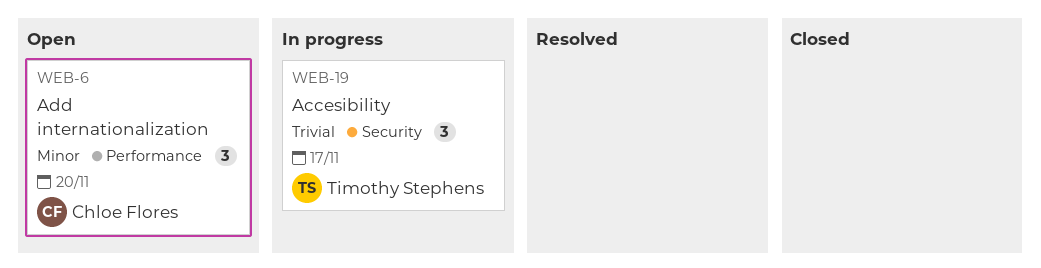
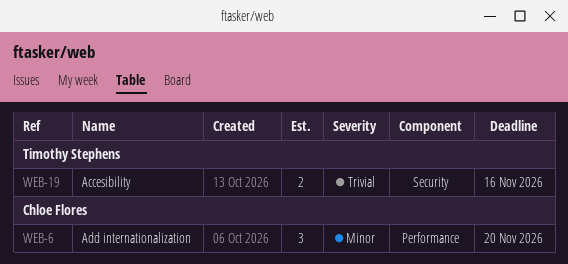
WEB-19, estimate: 3 -> 2
WEB-19, due: Nov 17 -> Nov 16

